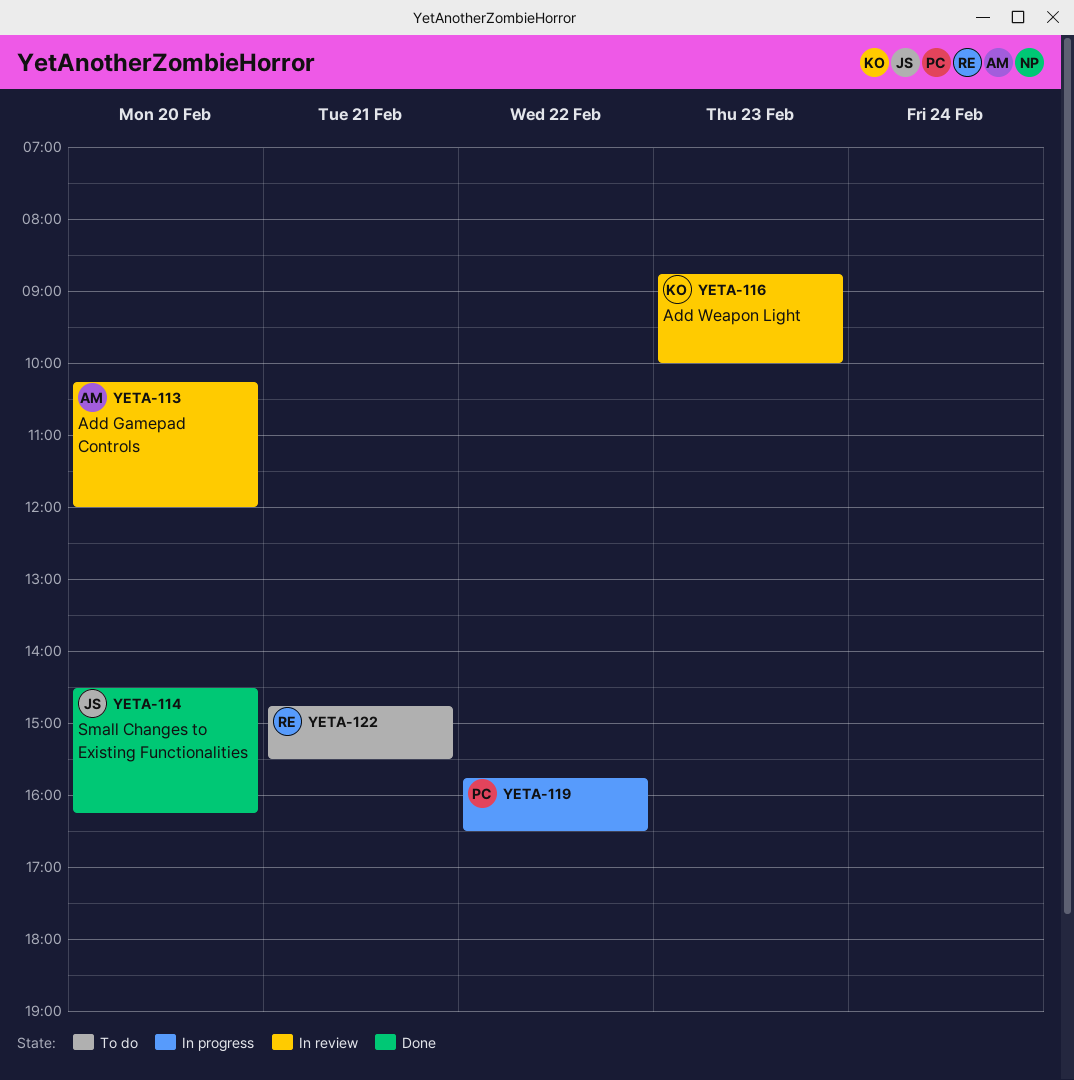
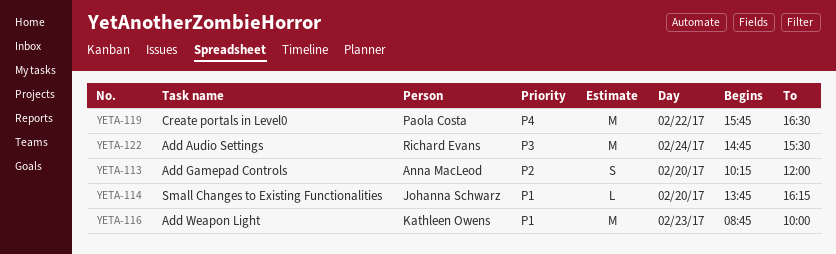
YETA-114, begins: 14:30 -> 13:45
YETA-122, day: Feb 21 -> Feb 24

